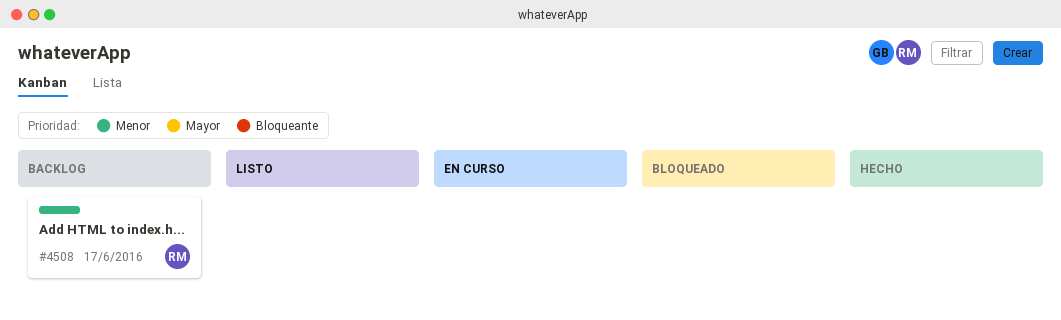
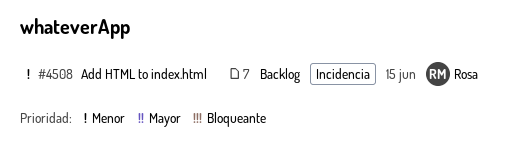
#4508, due: Jun 17 -> Jun 15

